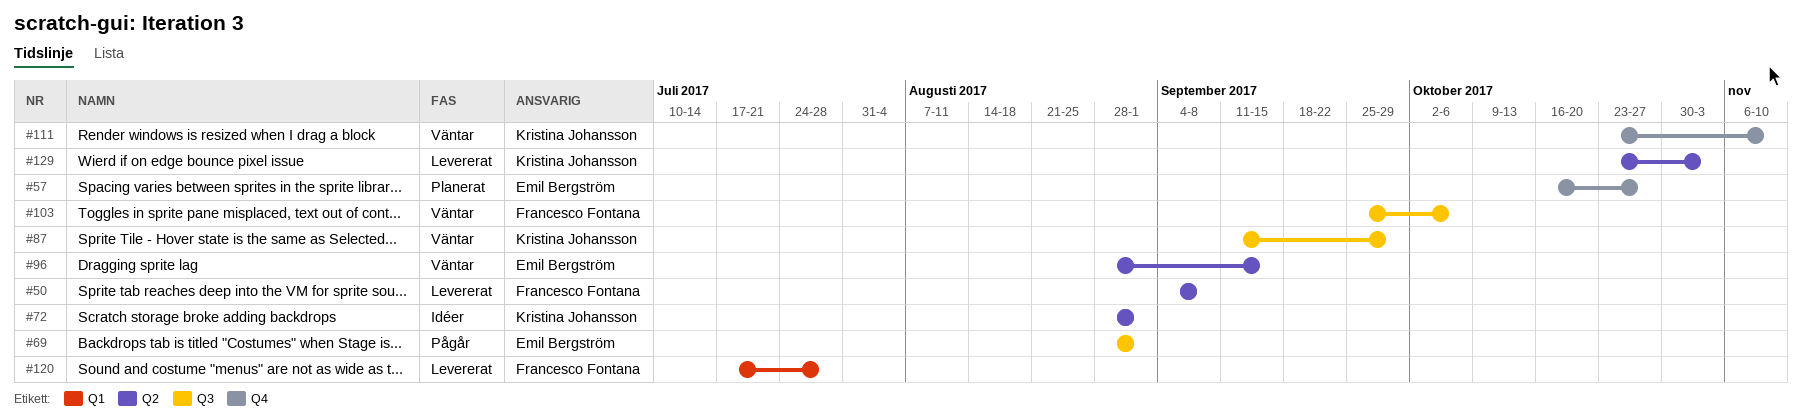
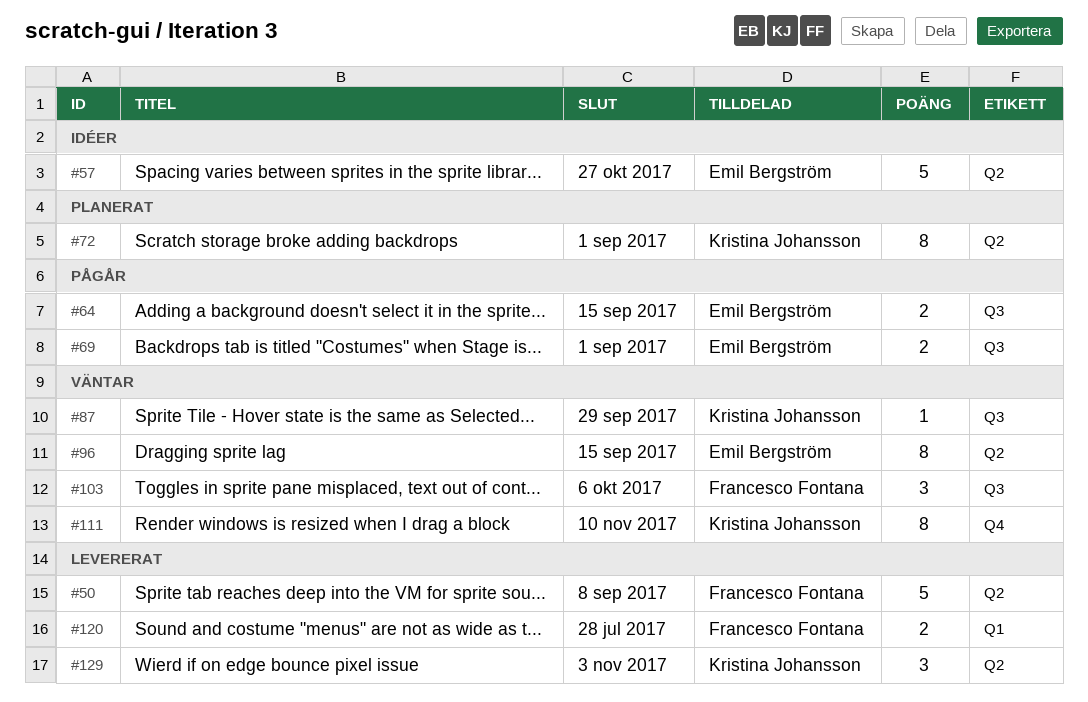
#57, status: Planerat -> Idéer
#57, label: Q4 -> Q2
#64: none -> present
#72, status: Idéer -> Planerat

